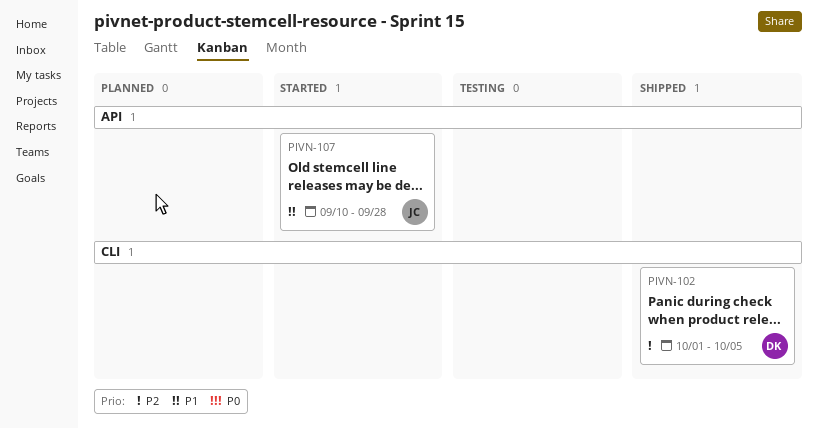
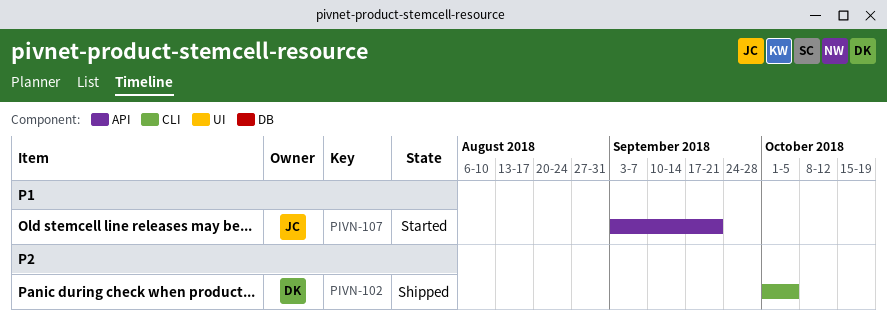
PIVN-107, start: Sep 10 -> Sep 3
PIVN-107, due: Sep 28 -> Sep 21

